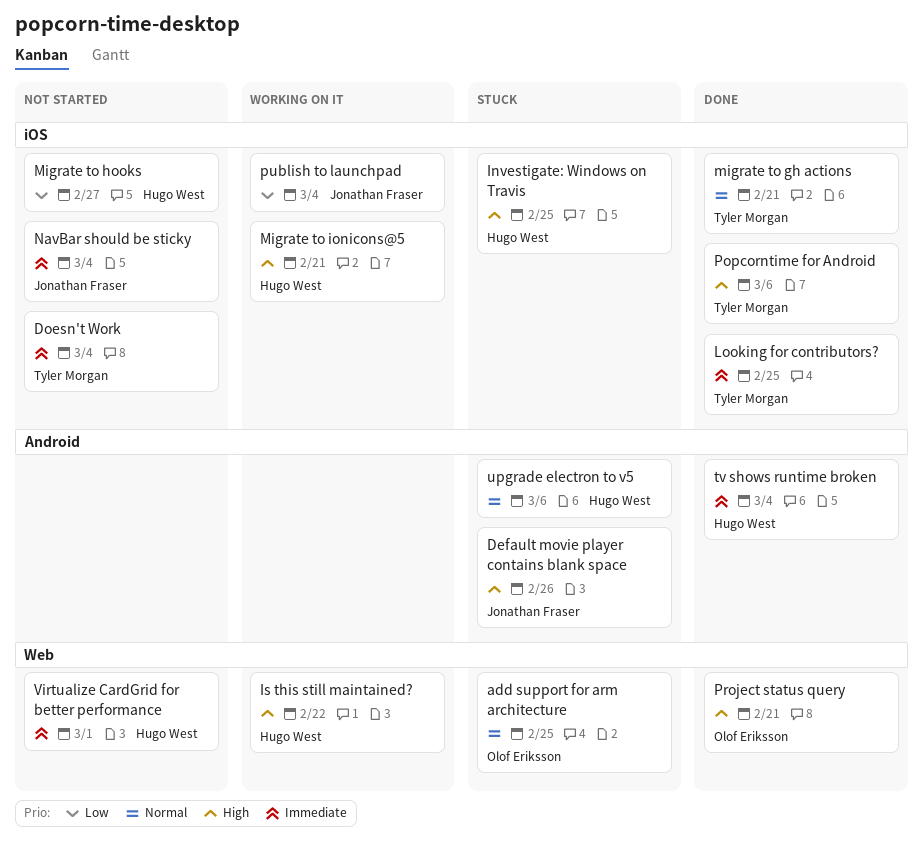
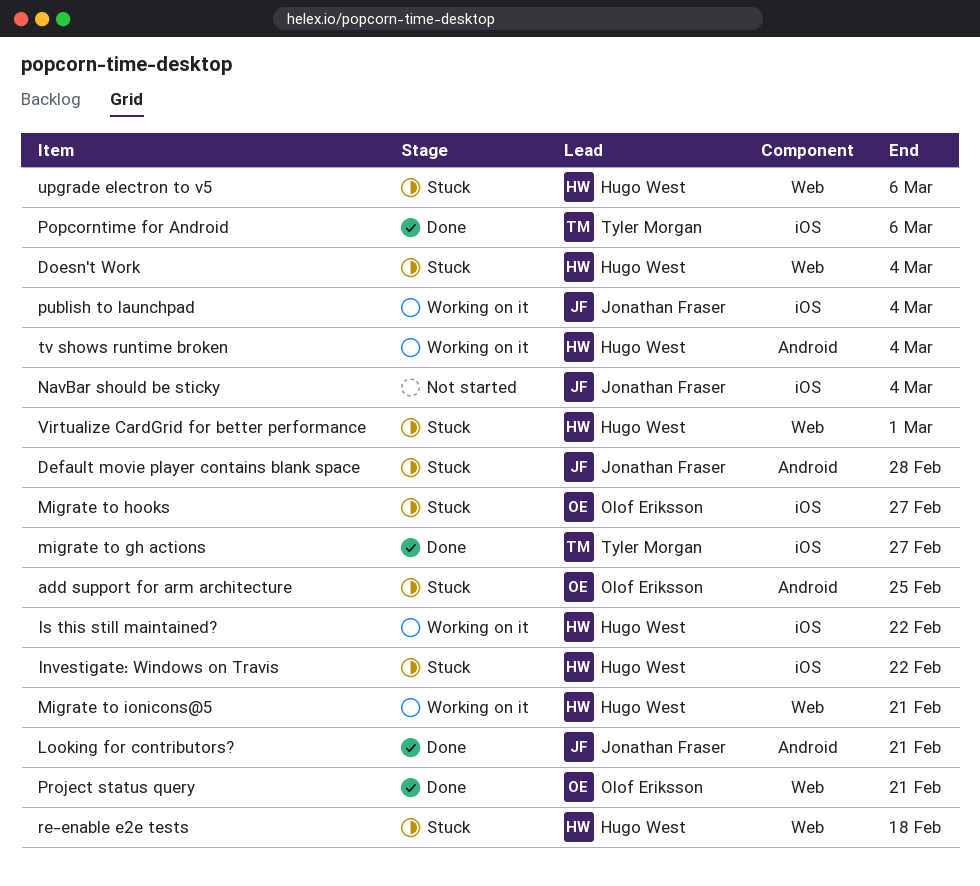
add support for arm architecture, label: Web -> Android
Default movie player contains blank space, due: Feb 26 -> Feb 28
Doesn't Work, status: Not started -> Stuck
Doesn't Work, owner: Tyler Morgan -> Hugo West
Doesn't Work, label: iOS -> Web
Investigate: Windows on Travis, due: Feb 25 -> Feb 22
Is this still maintained?, label: Web -> iOS
Looking for contributors?, owner: Tyler Morgan -> Jonathan Fraser
Looking for contributors?, label: iOS -> Android
Looking for contributors?, due: Feb 25 -> Feb 21
migrate to gh actions, due: Feb 21 -> Feb 27
Migrate to hooks, status: Not started -> Stuck
Migrate to hooks, owner: Hugo West -> Olof Eriksson
Migrate to ionicons@5, label: iOS -> Web
re-enable e2e tests: none -> present
tv shows runtime broken, status: Done -> Working on it
upgrade electron to v5, label: Android -> Web
Virtualize CardGrid for better performance, status: Not started -> Stuck

